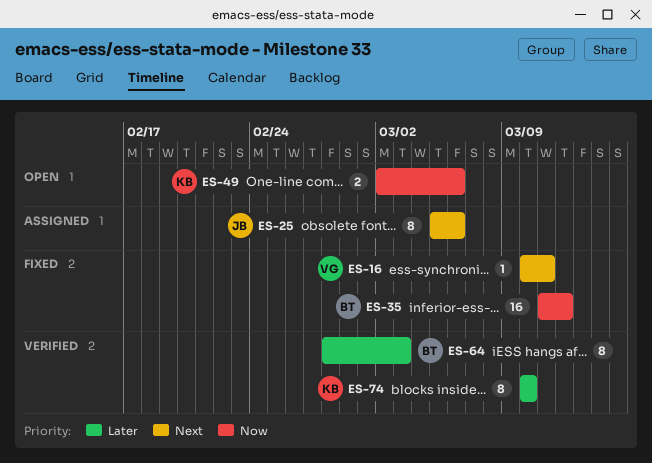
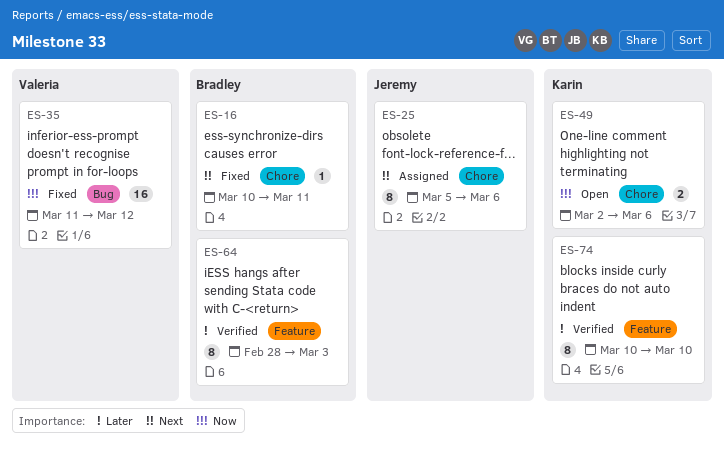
ES-16, owner: Valeria -> Bradley
ES-35, owner: Bradley -> Valeria

